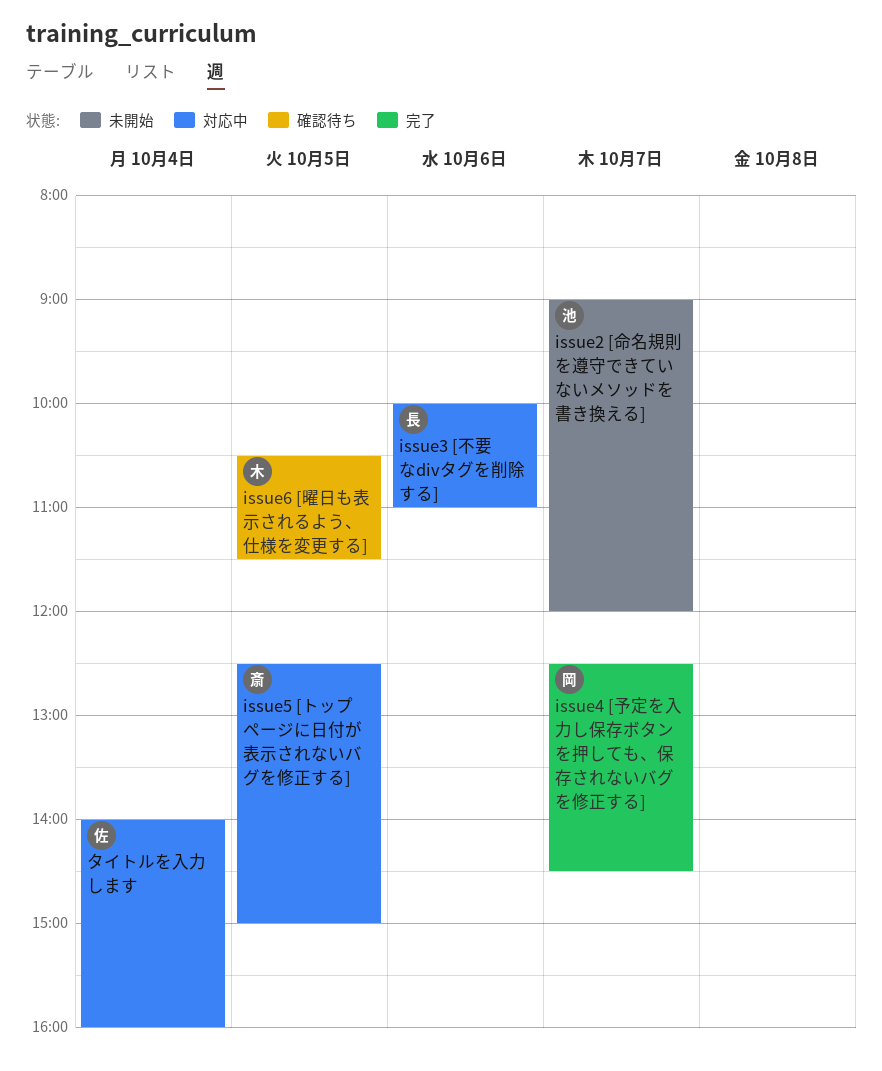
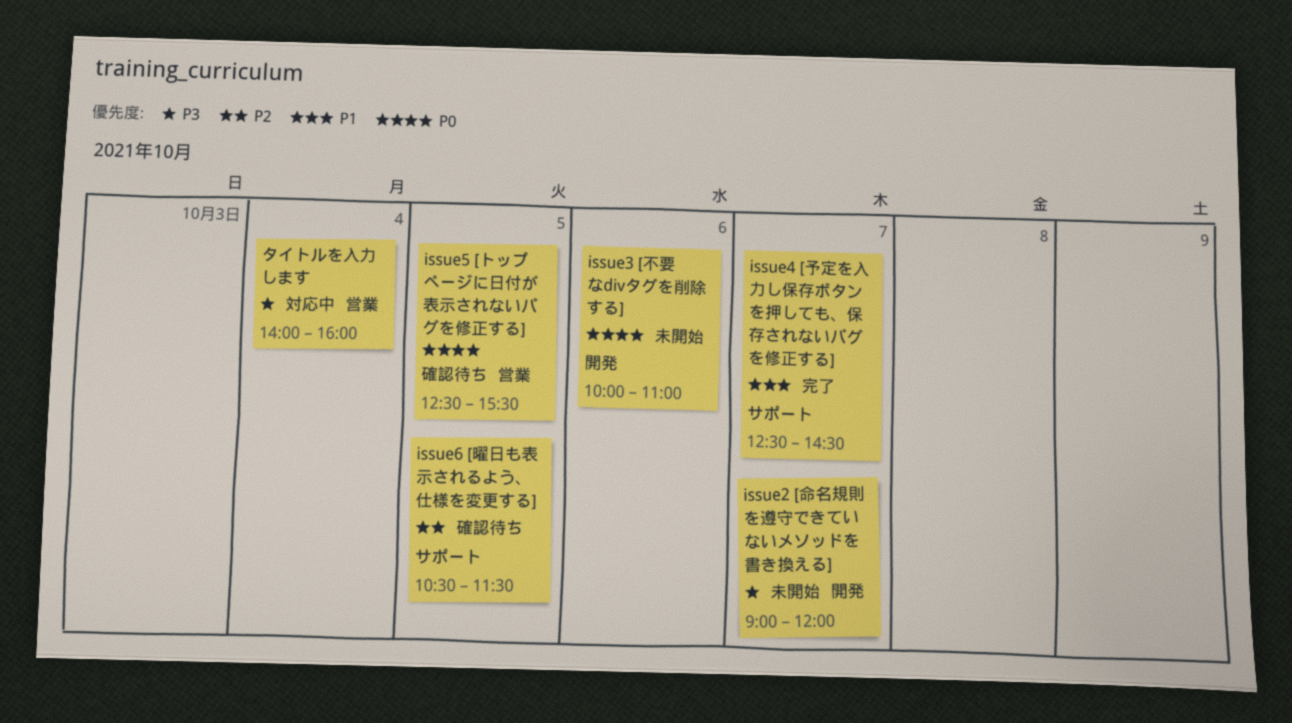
issue3 [不要なdivタグを削除する], status: 対応中 -> 未開始
issue5 [トップページに日付が表示されないバグを修正する], status: 対応中 -> 確認待ち
issue5 [トップページに日付が表示されないバグを修正する], ends: 15:00 -> 15:30

